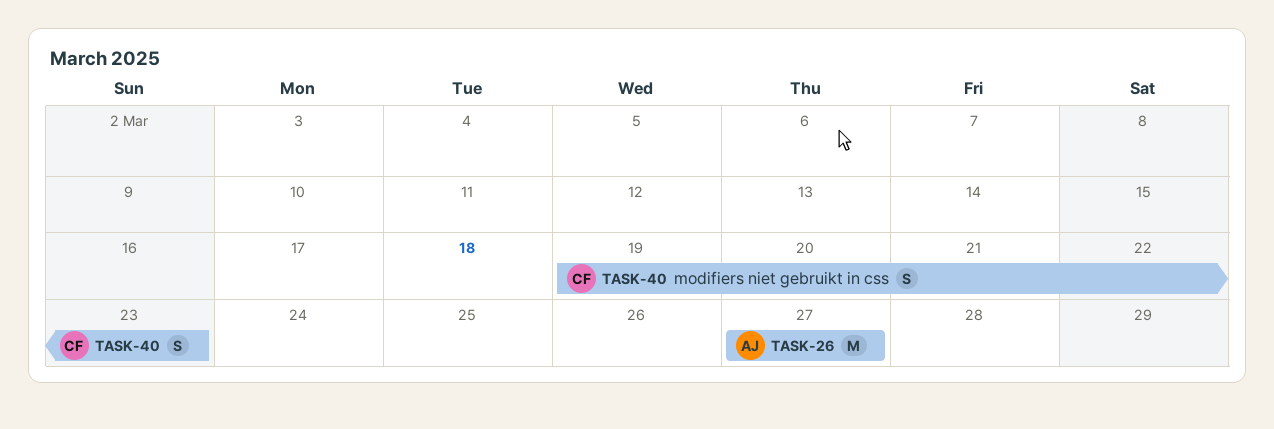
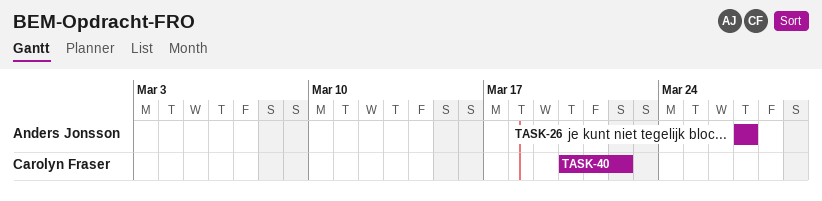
TASK-40, start: Mar 19 -> Mar 20
TASK-40, due: Mar 23 -> Mar 22

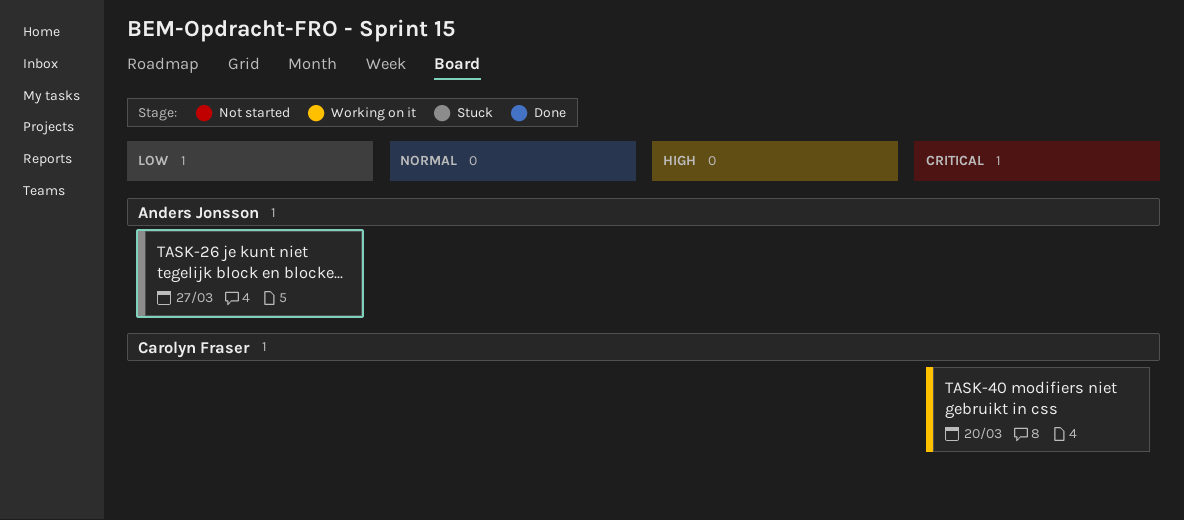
TASK-40, due: Mar 22 -> Mar 20

